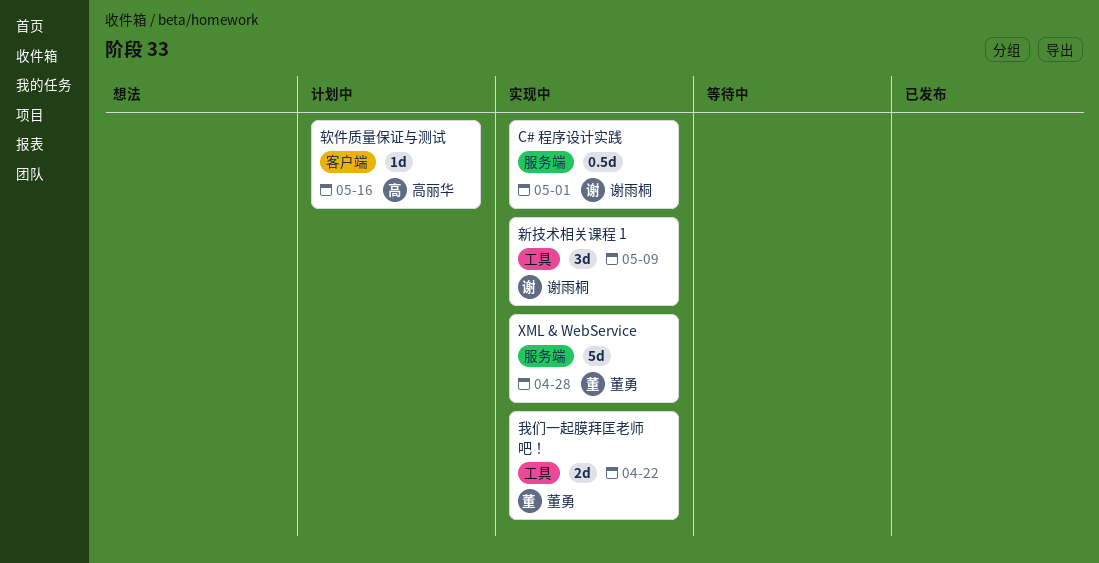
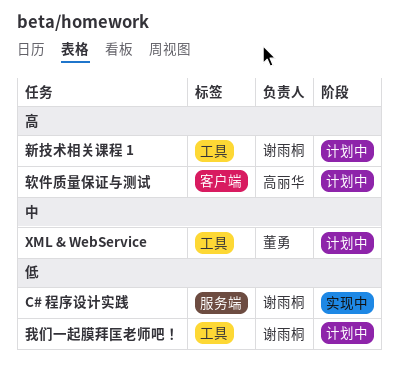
XML & WebService, status: 实现中 -> 计划中
XML & WebService, label: 服务端 -> 工具
我们一起膜拜匡老师吧！, status: 实现中 -> 计划中
我们一起膜拜匡老师吧！, owner: 董勇 -> 谢雨桐
新技术相关课程 1, status: 实现中 -> 计划中

